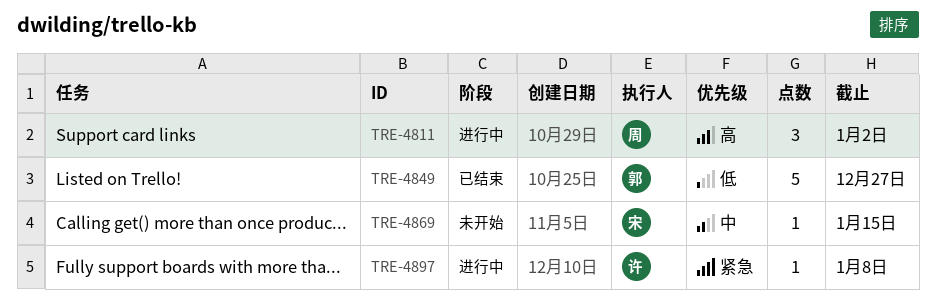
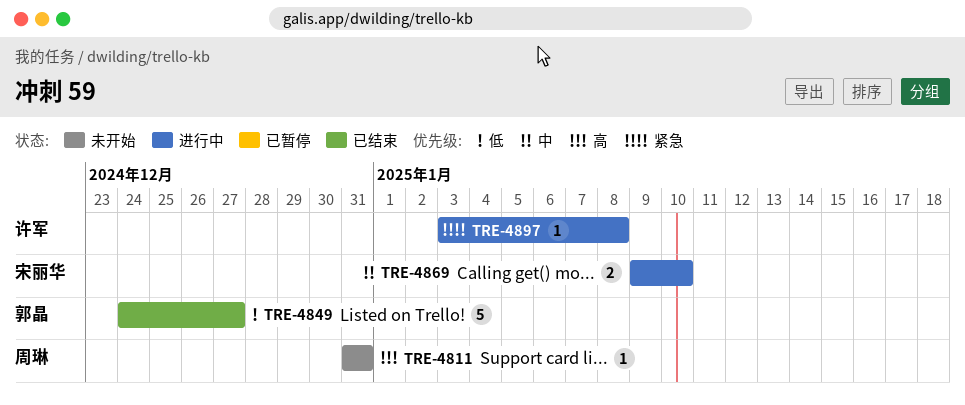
TRE-4811, status: 进行中 -> 未开始
TRE-4811, estimate: 3 -> 1
TRE-4811, due: Jan 2 -> Dec 31
TRE-4869, status: 未开始 -> 进行中
TRE-4869, estimate: 1 -> 2
TRE-4869, due: Jan 15 -> Jan 10

